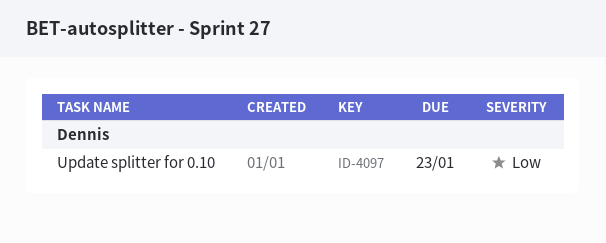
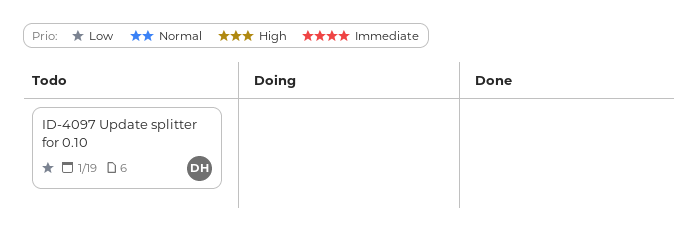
ID-4097, due: Jan 23 -> Jan 19

